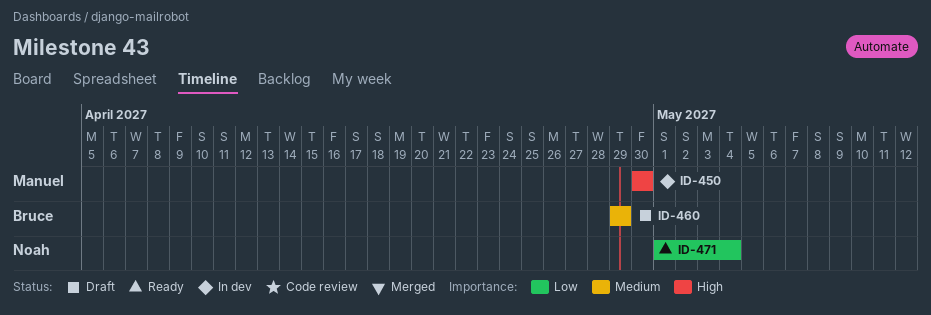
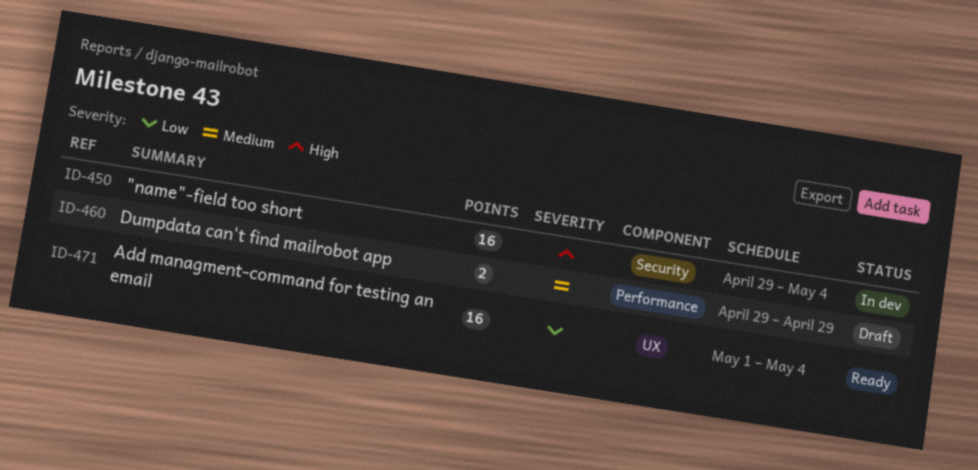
ID-450, start: Apr 30 -> Apr 29
ID-450, due: Apr 30 -> May 4

